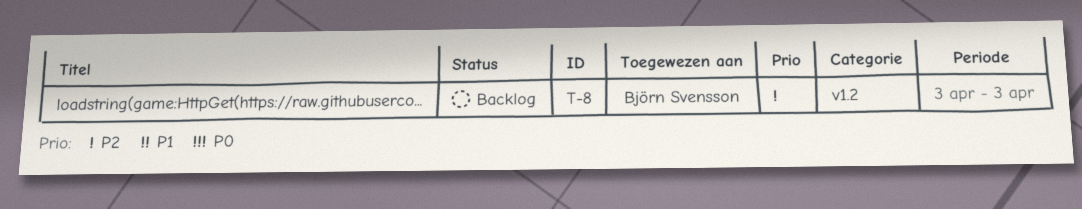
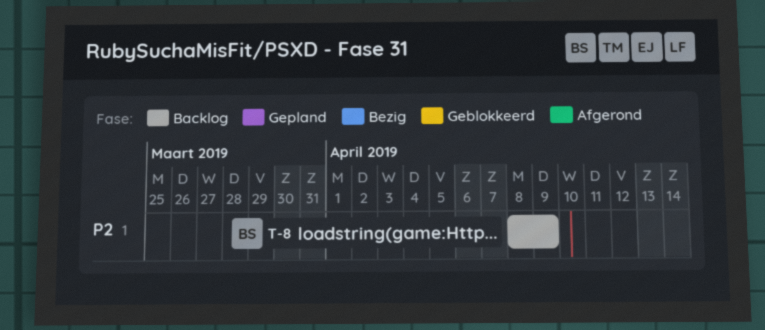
T-8, start: Apr 3 -> Apr 8
T-8, due: Apr 3 -> Apr 9

